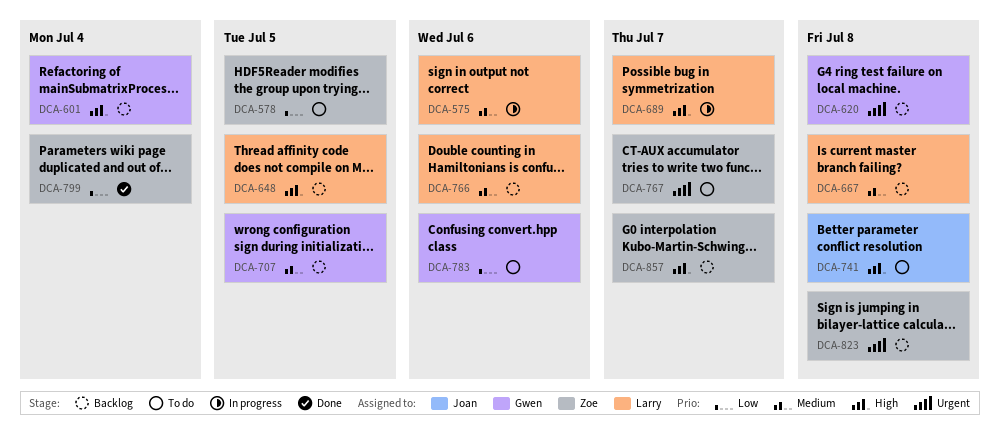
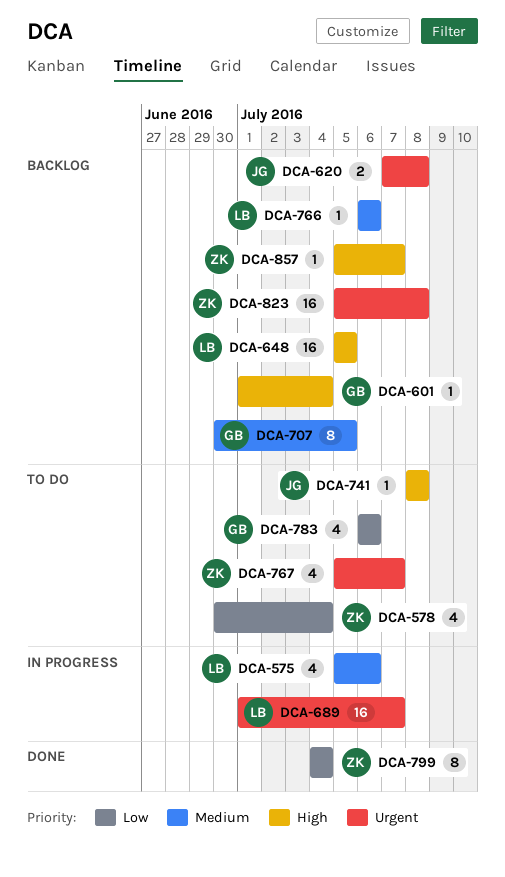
DCA-578, due: Jul 5 -> Jul 4
DCA-620, owner: Gwen -> Joan
DCA-667: present -> none
DCA-689, priority: High -> Urgent

